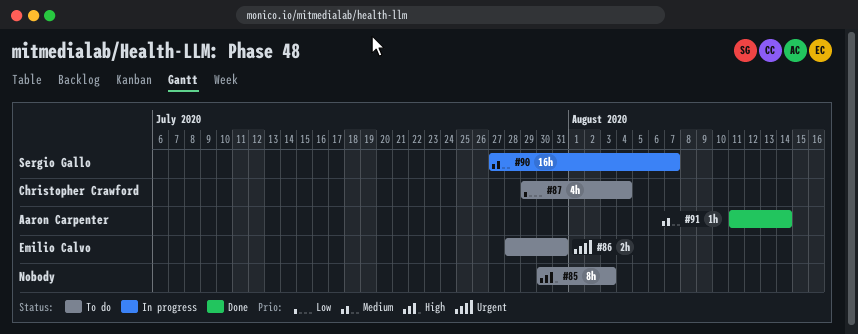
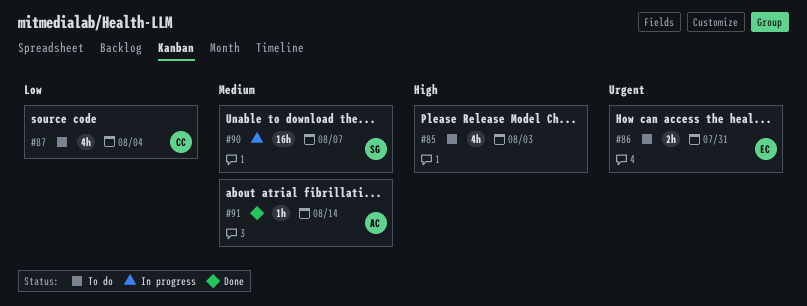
#85, estimate: 8h -> 4h

